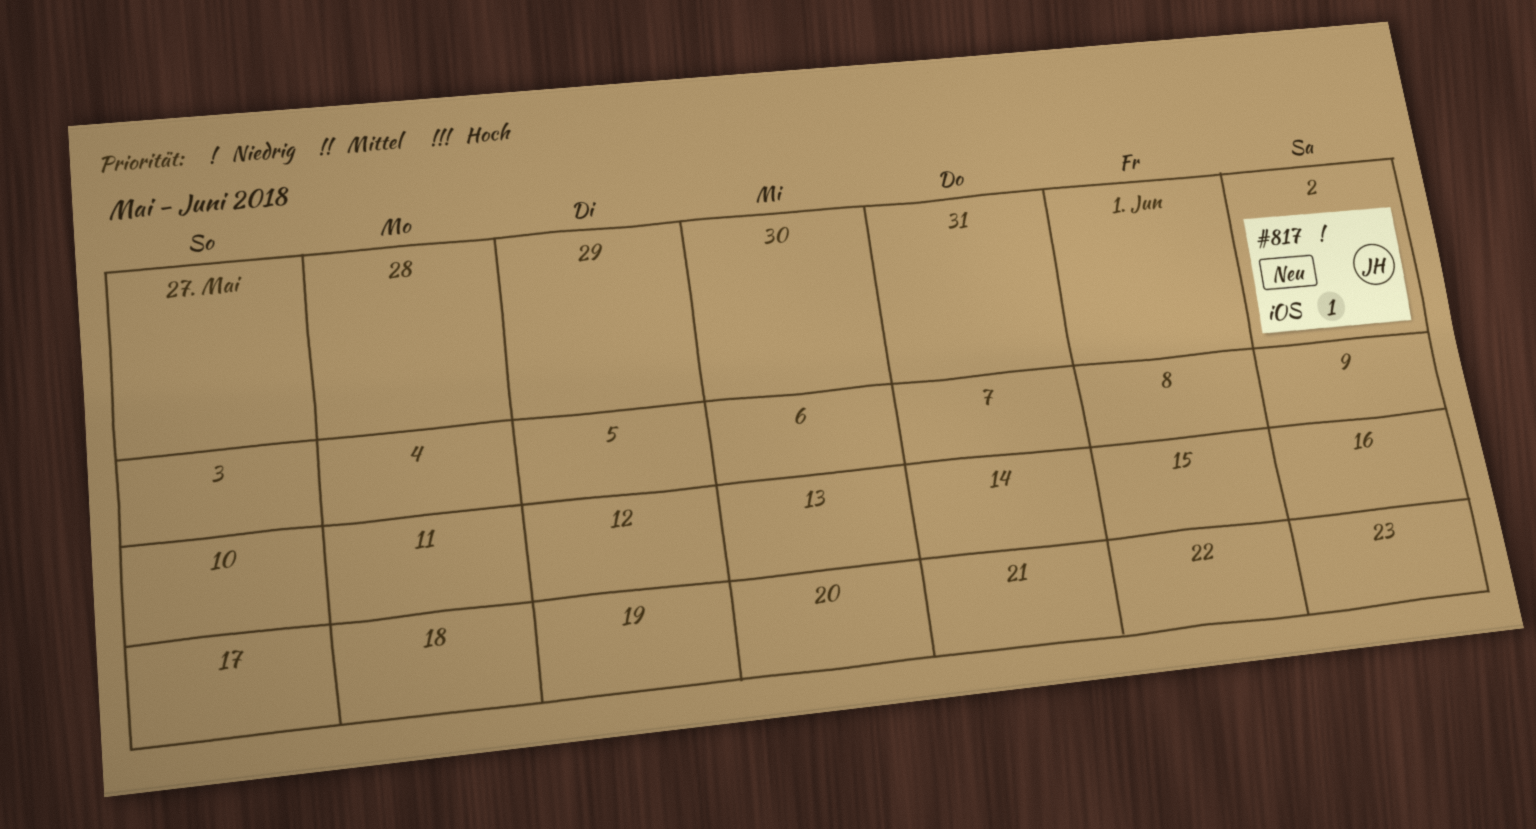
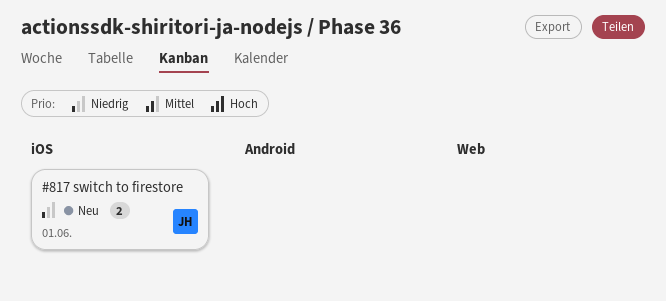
#817, estimate: 1 -> 2
#817, due: Jun 2 -> Jun 1

